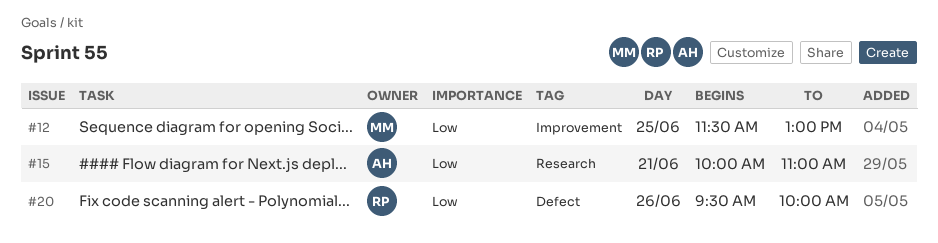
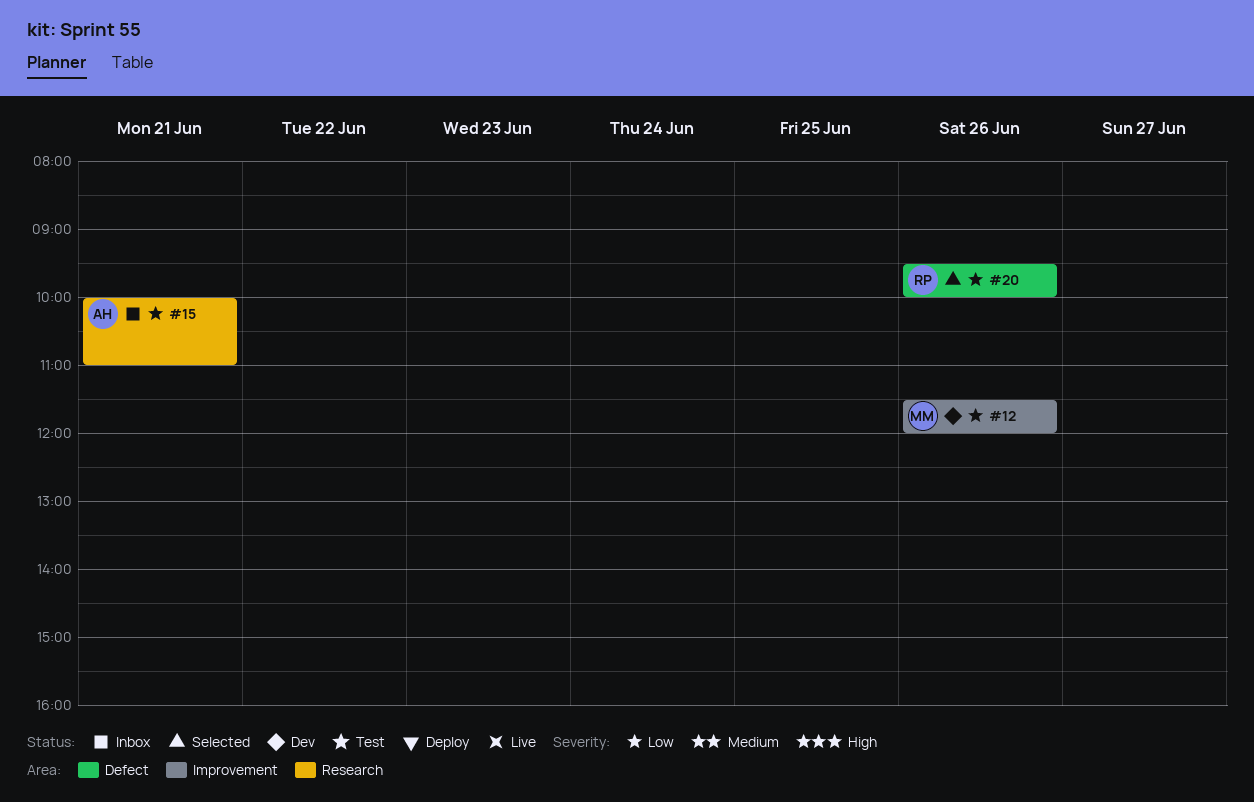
#12, day: Jun 25 -> Jun 26
#12, ends: 13:00 -> 12:00

